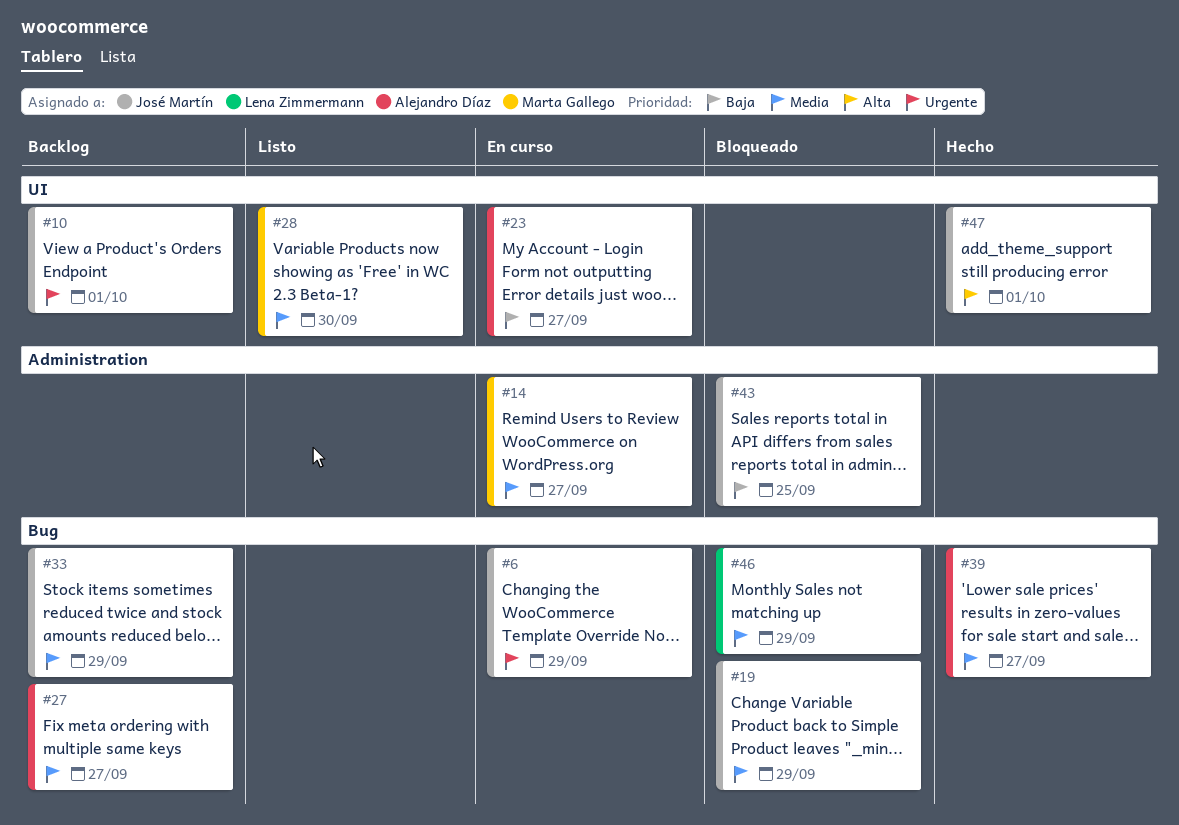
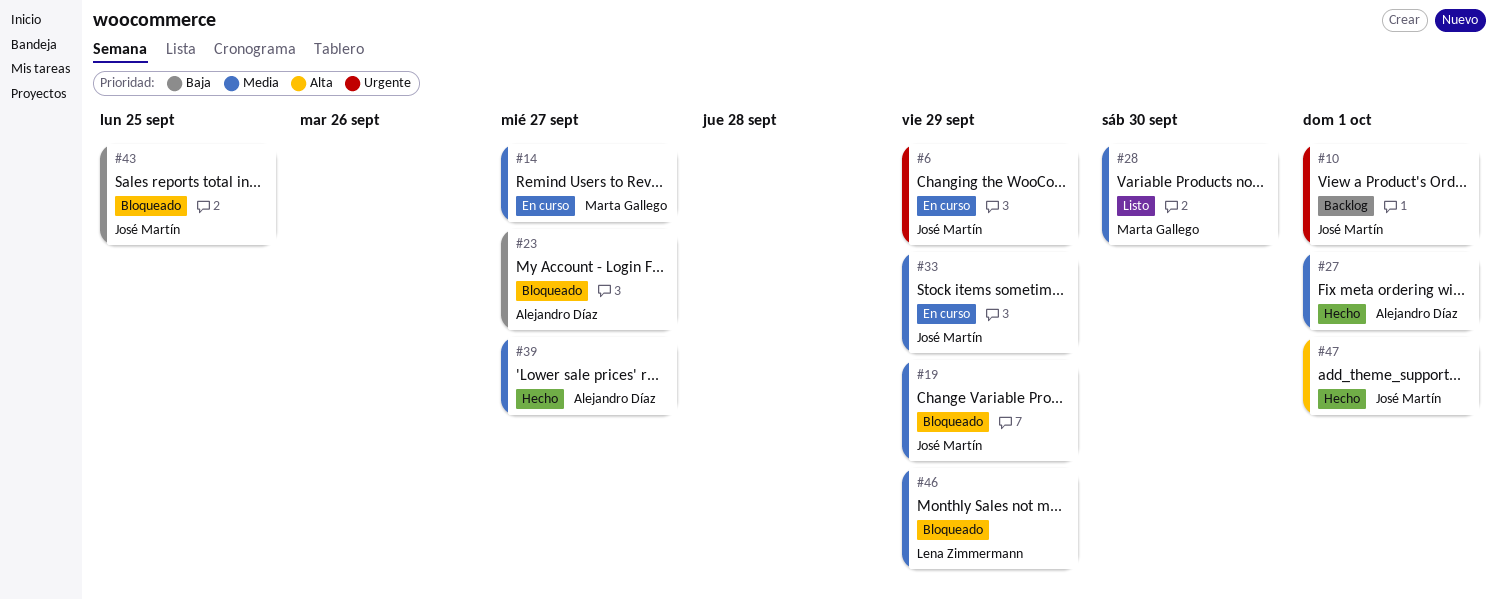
#23, status: En curso -> Bloqueado
#27, status: Backlog -> Hecho
#27, due: Sep 27 -> Oct 1
#33, status: Backlog -> En curso

